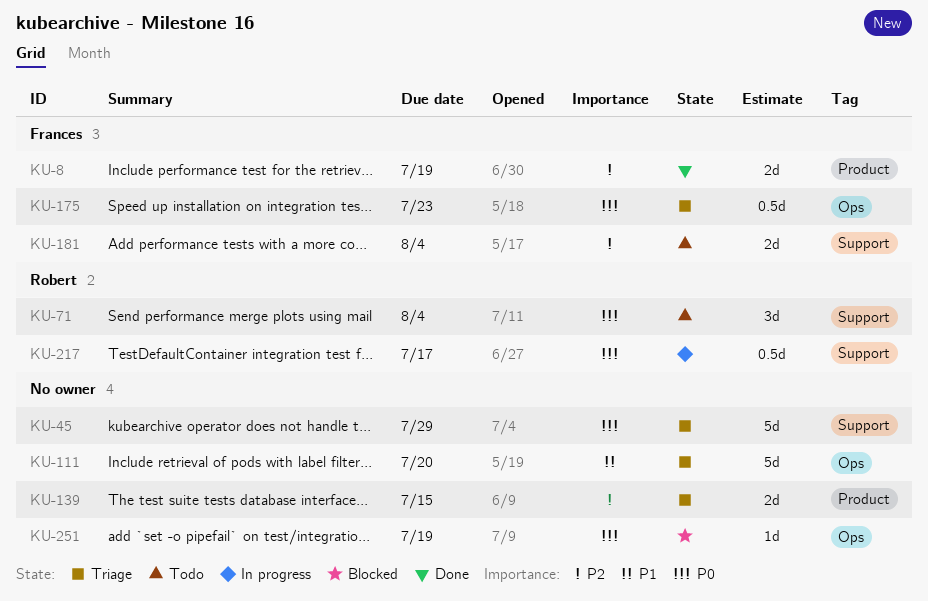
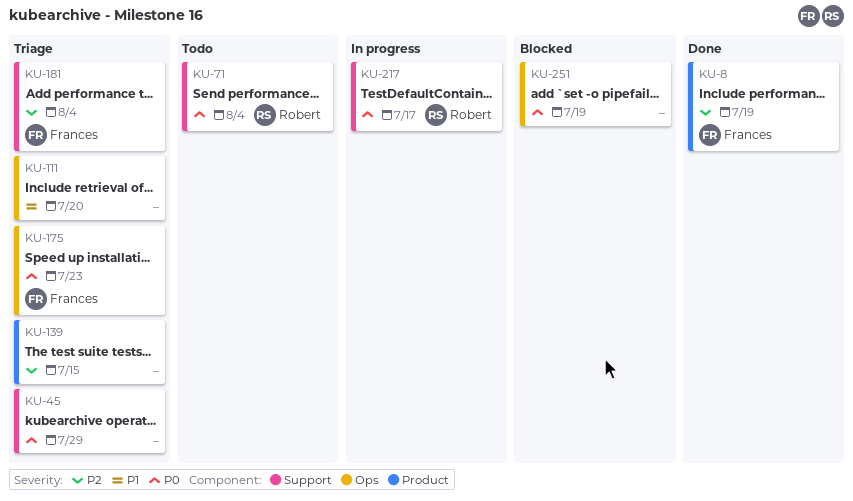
KU-181, status: Todo -> Triage

